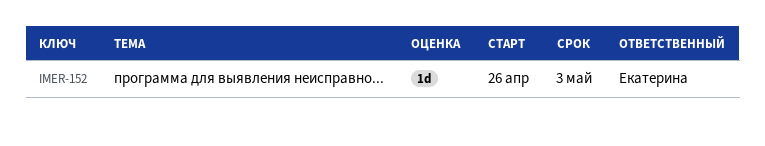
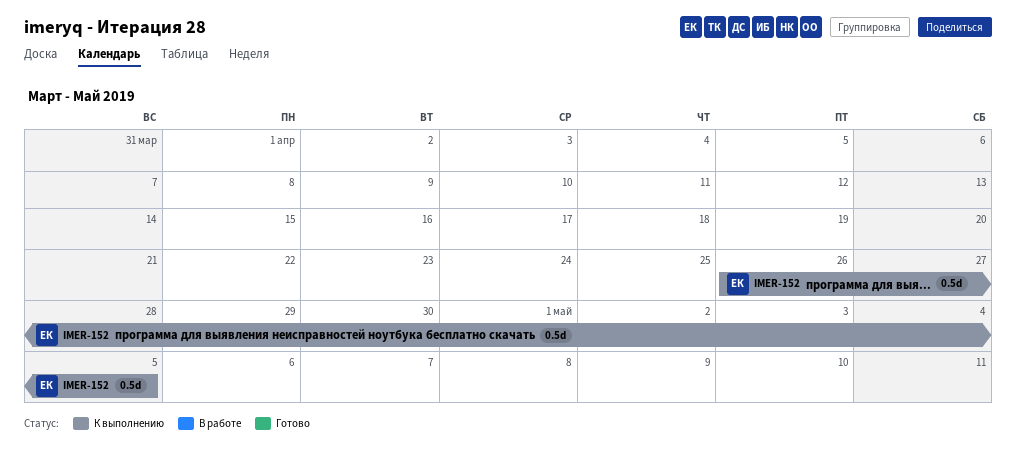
IMER-152, estimate: 1d -> 0.5d
IMER-152, due: May 3 -> May 5

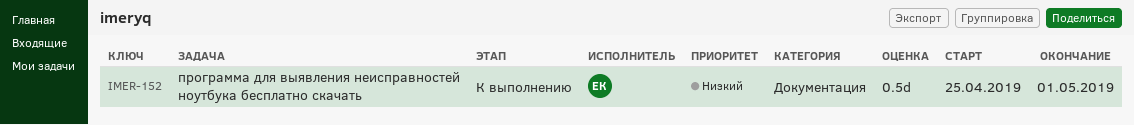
IMER-152, start: Apr 26 -> Apr 25
IMER-152, due: May 5 -> May 1

